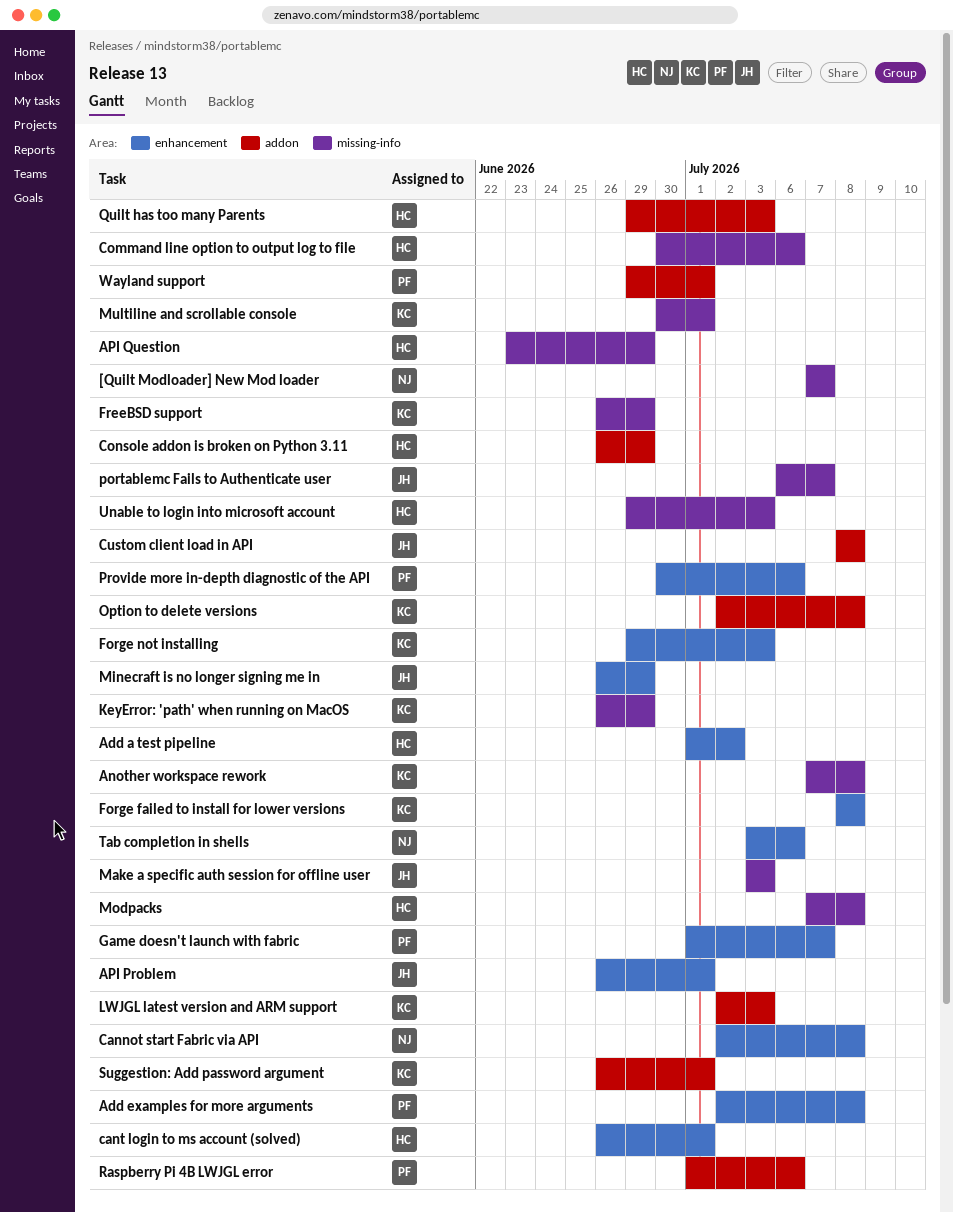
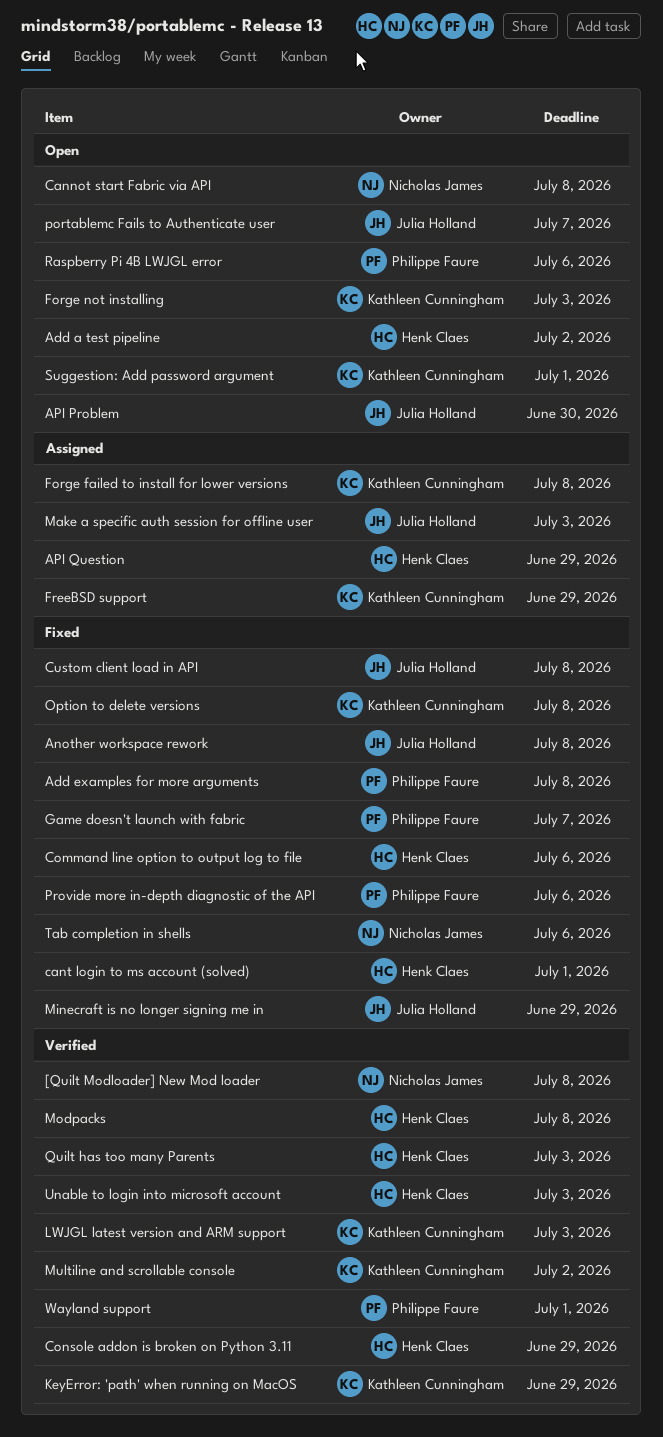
[Quilt Modloader] New Mod loader, due: Jul 7 -> Jul 8
Another workspace rework, owner: Kathleen Cunningham -> Julia Holland
API Problem, due: Jul 1 -> Jun 30
Multiline and scrollable console, due: Jul 1 -> Jul 2

